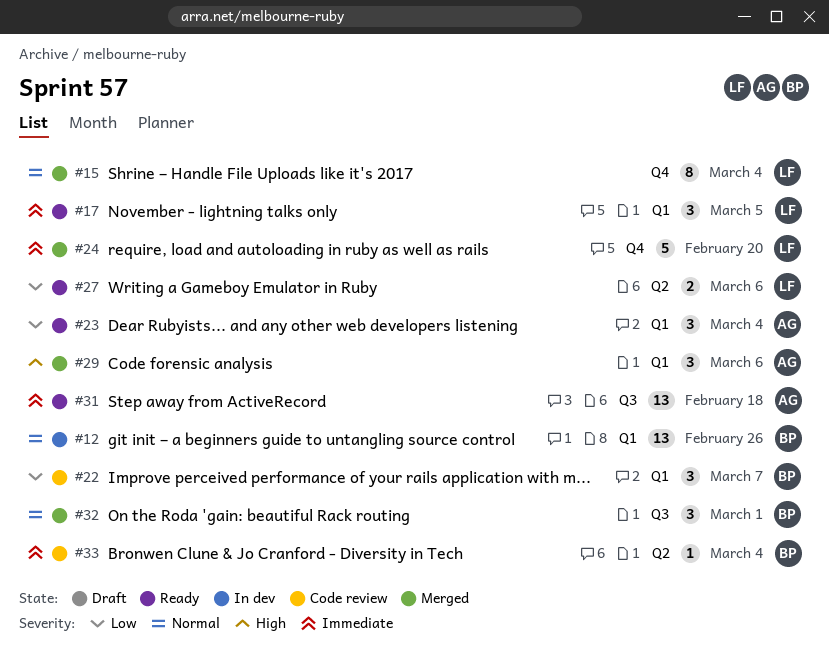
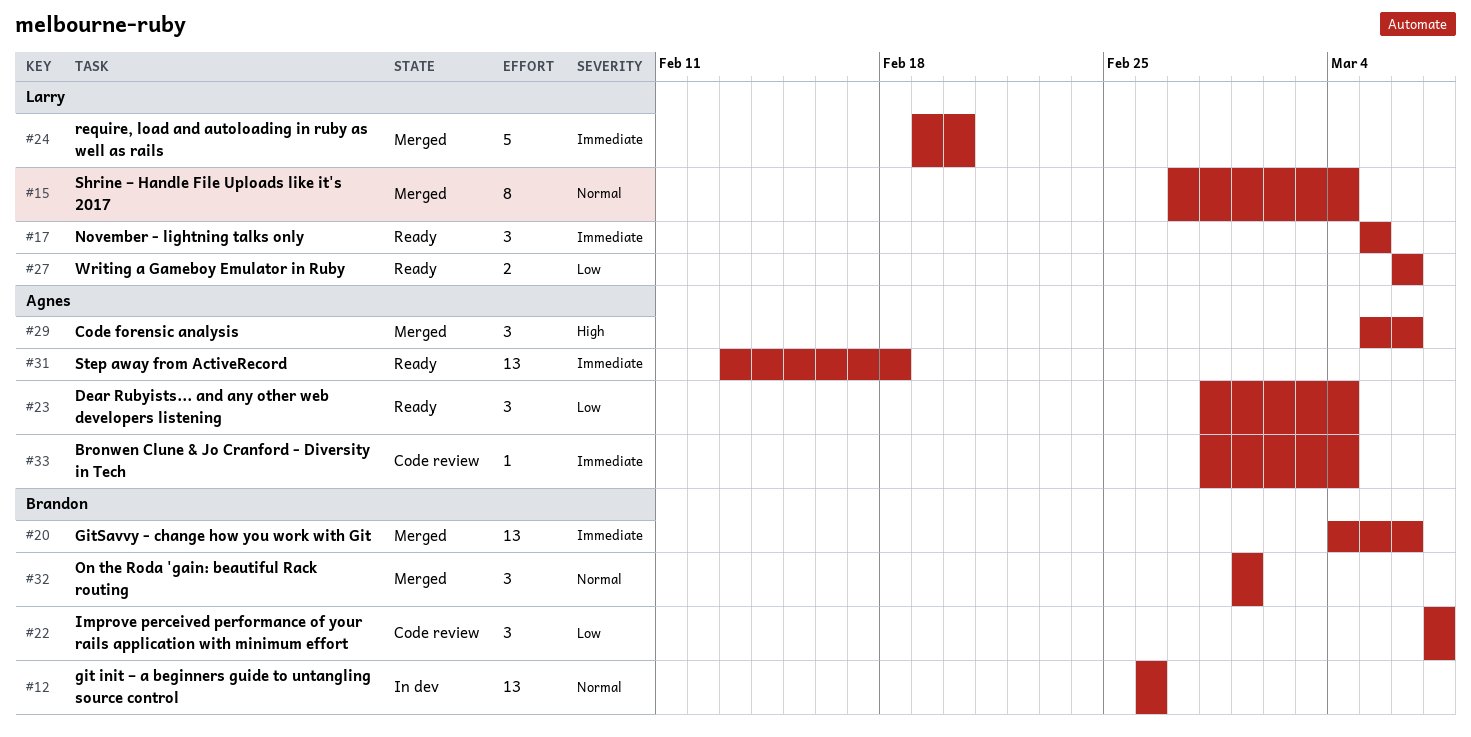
#20: none -> present
#33, owner: Brandon -> Agnes

